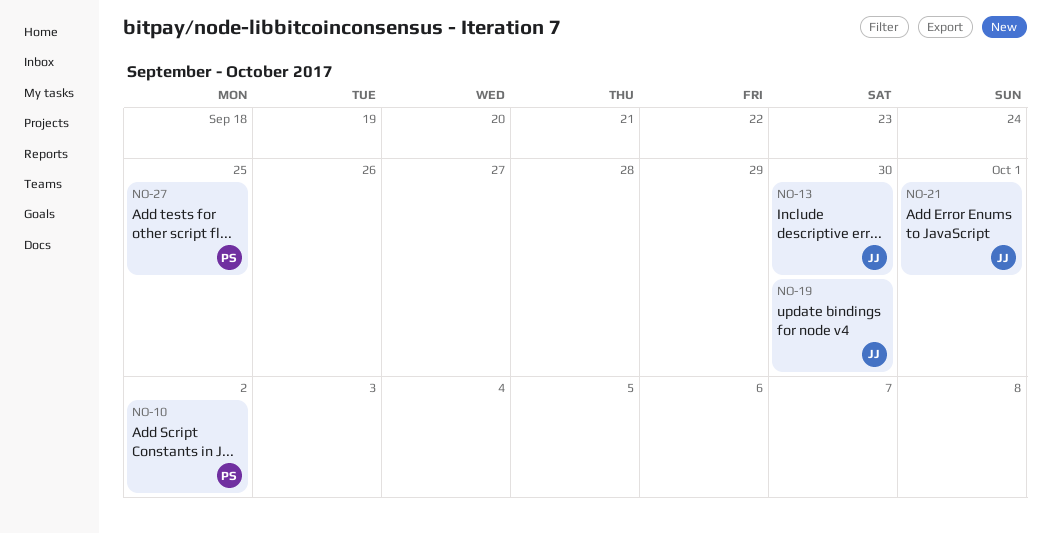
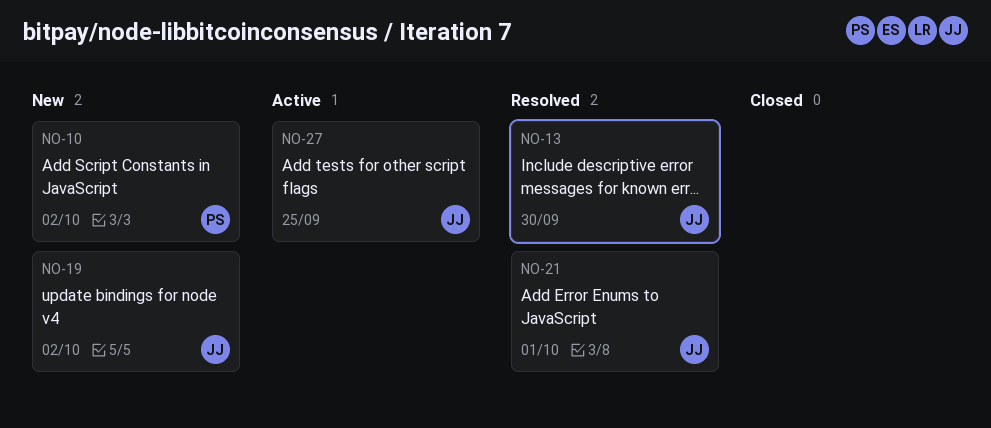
NO-19, due: Sep 30 -> Oct 2
NO-27, owner: PS -> JJ

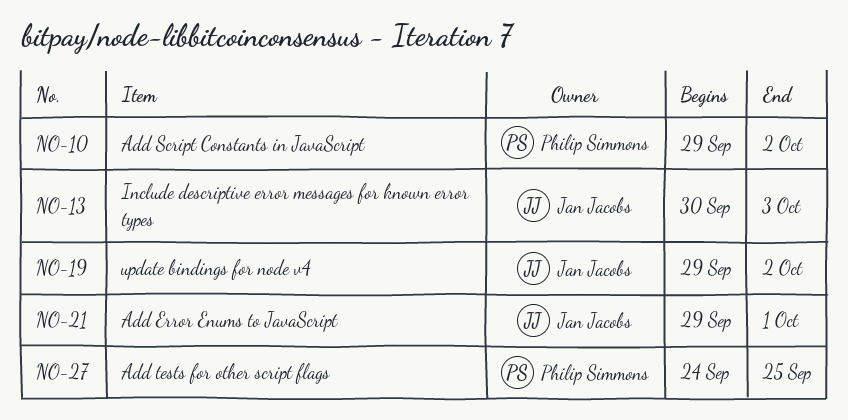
NO-13, due: Sep 30 -> Oct 3
NO-27, owner: Jan Jacobs -> Philip Simmons

